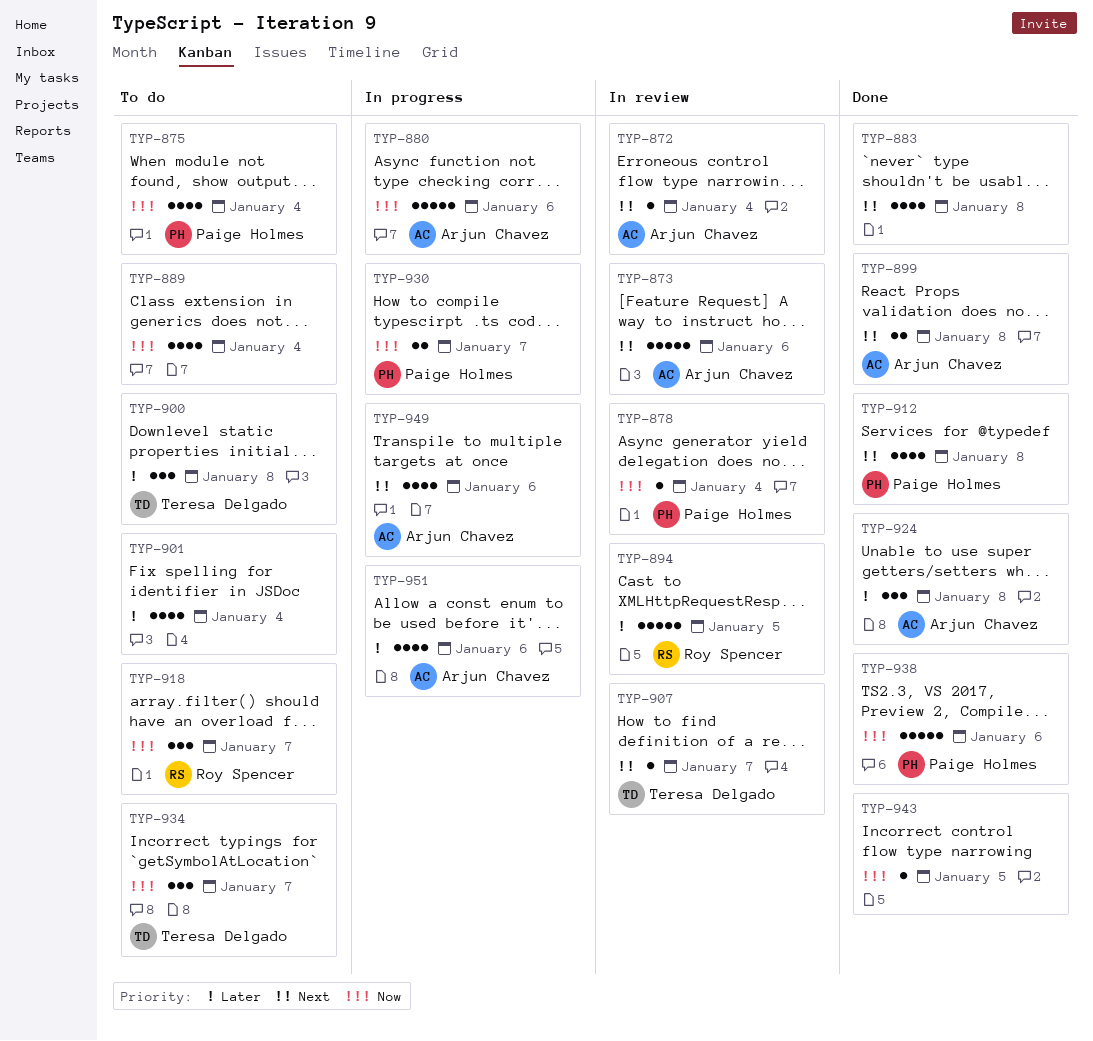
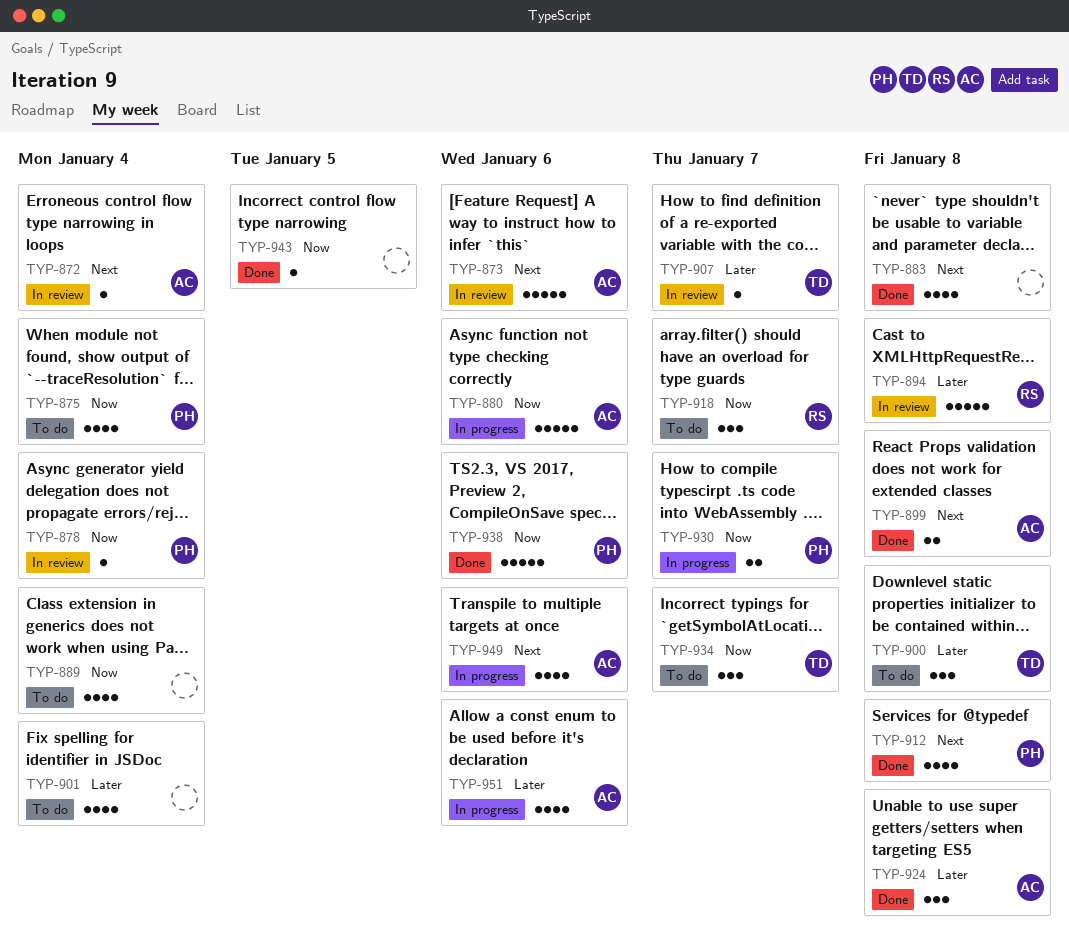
TYP-894, due: Jan 5 -> Jan 8
TYP-907, priority: Next -> Later

